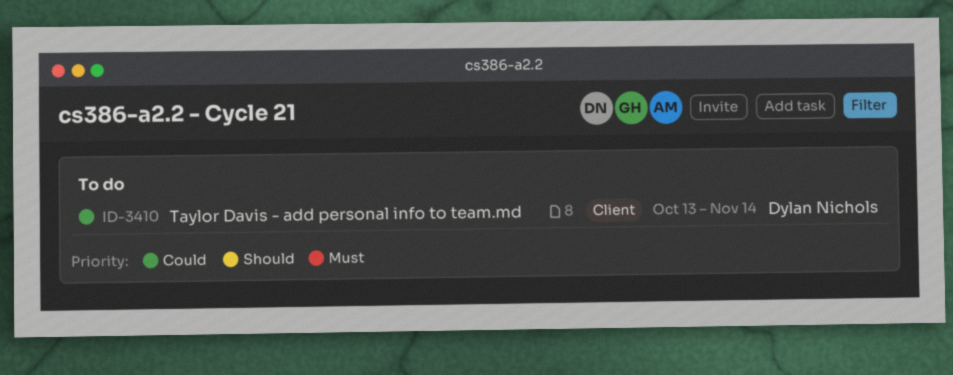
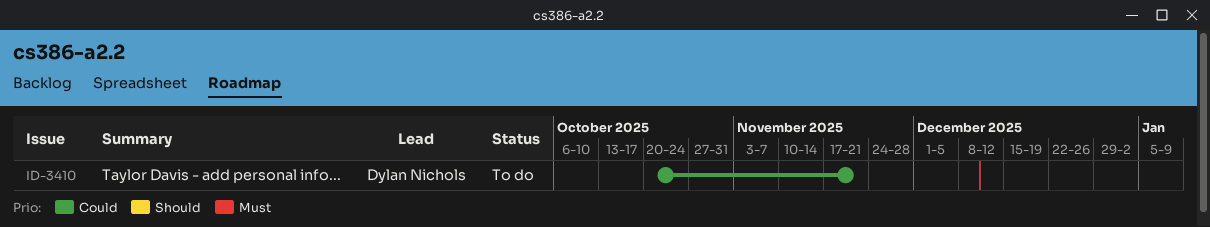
ID-3410, start: Oct 13 -> Oct 20
ID-3410, due: Nov 14 -> Nov 21

